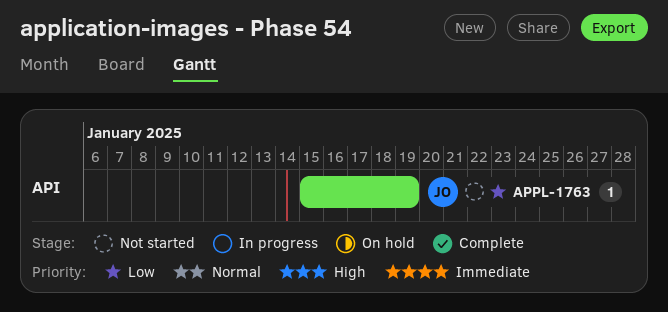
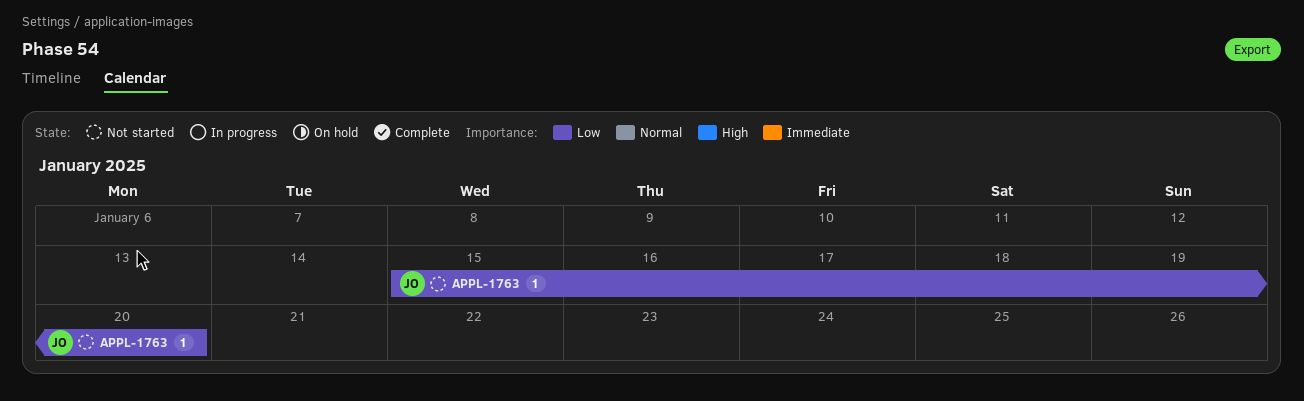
APPL-1763, due: Jan 19 -> Jan 20

